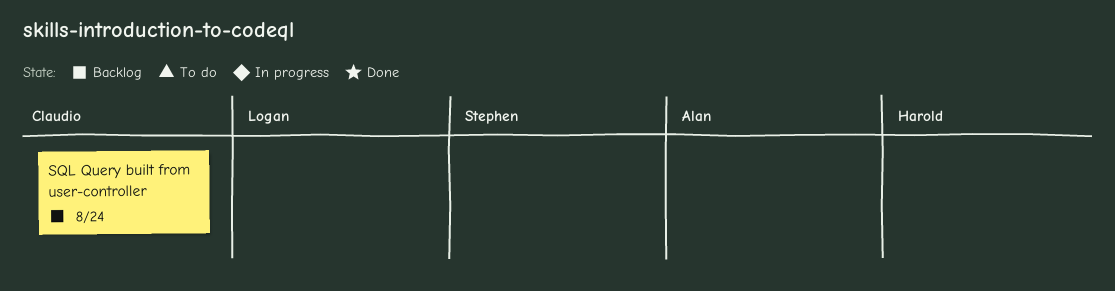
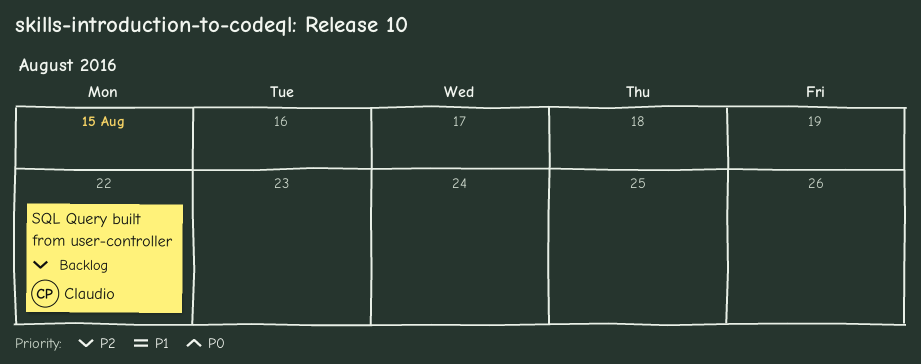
SQL Query built from user-controller, due: Aug 24 -> Aug 22

